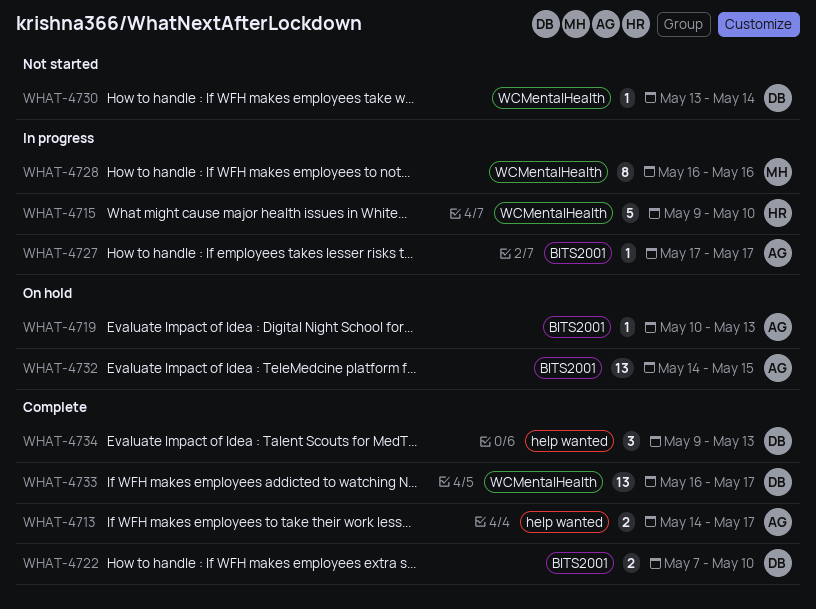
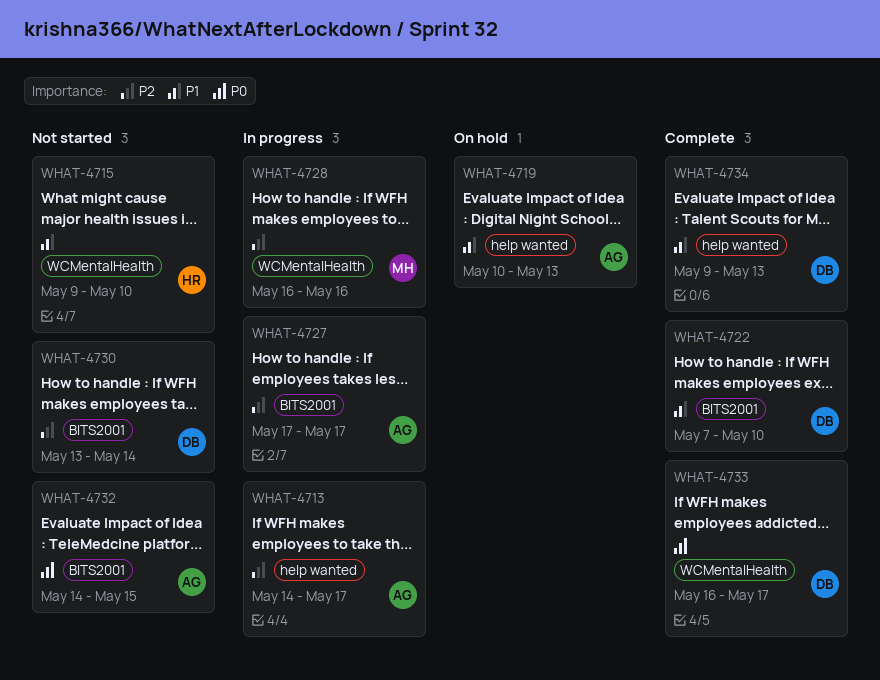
WHAT-4713, status: Complete -> In progress
WHAT-4715, status: In progress -> Not started
WHAT-4719, label: BITS2001 -> help wanted
WHAT-4730, label: WCMentalHealth -> BITS2001
WHAT-4732, status: On hold -> Not started

